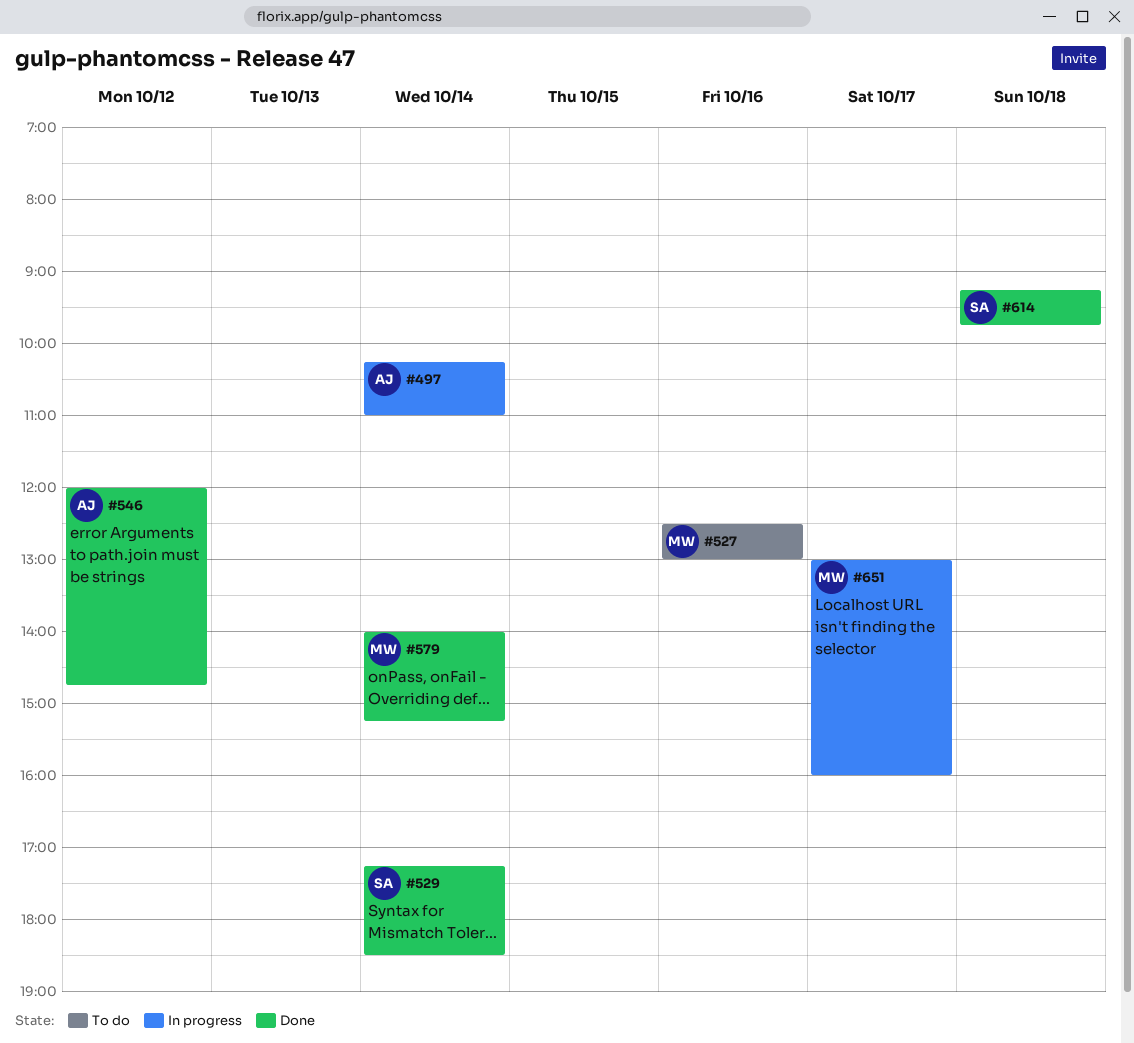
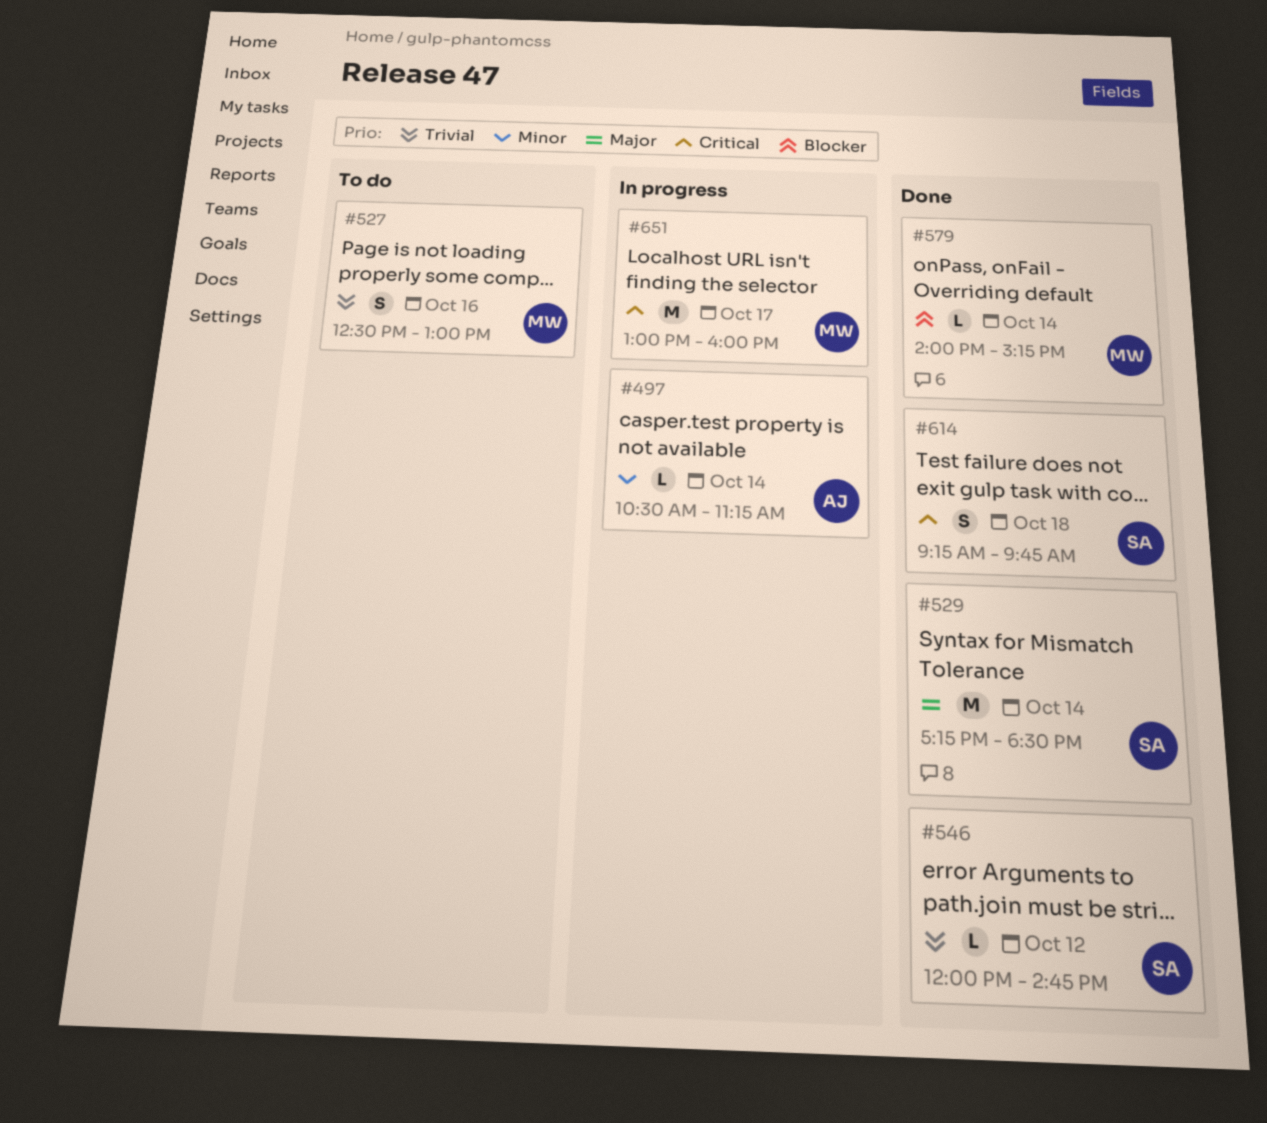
#497, begins: 10:15 -> 10:30
#497, ends: 11:00 -> 11:15
#546, owner: AJ -> SA

